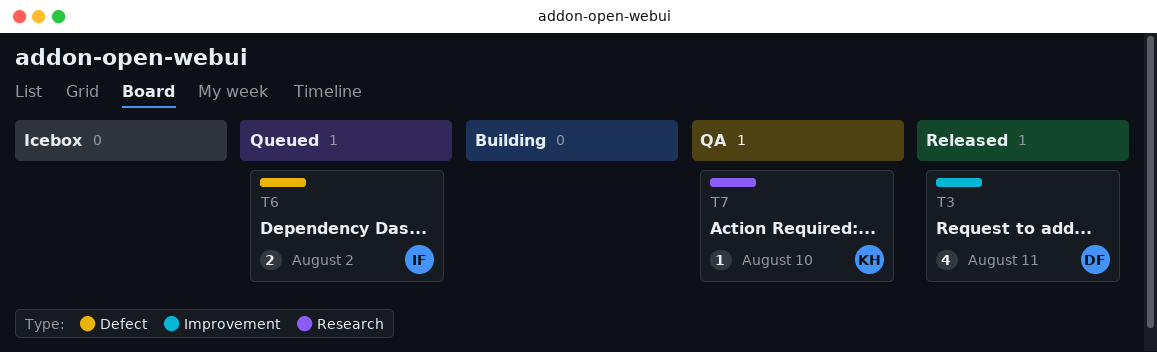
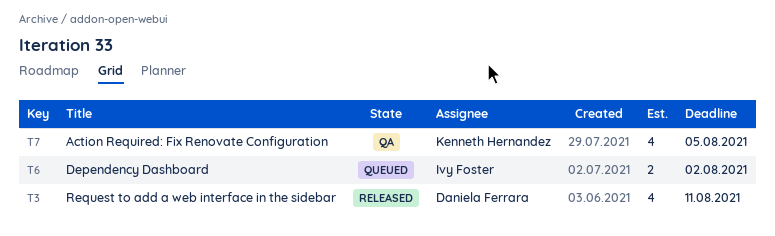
T7, estimate: 1 -> 4
T7, due: Aug 10 -> Aug 5

